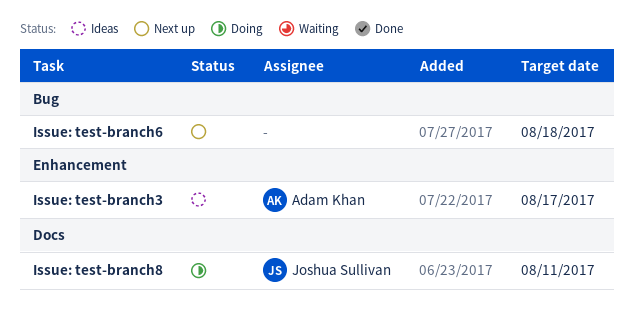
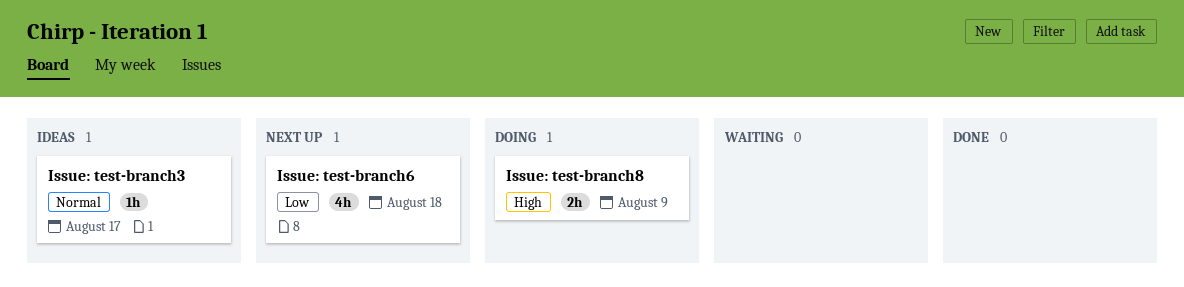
Issue: test-branch8, due: Aug 11 -> Aug 9

